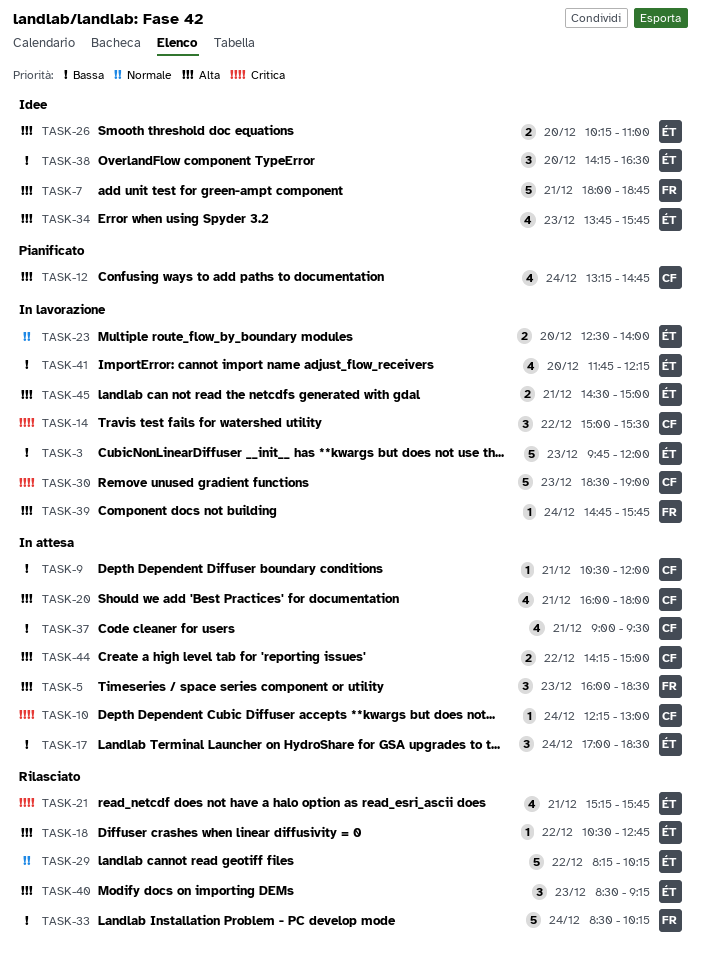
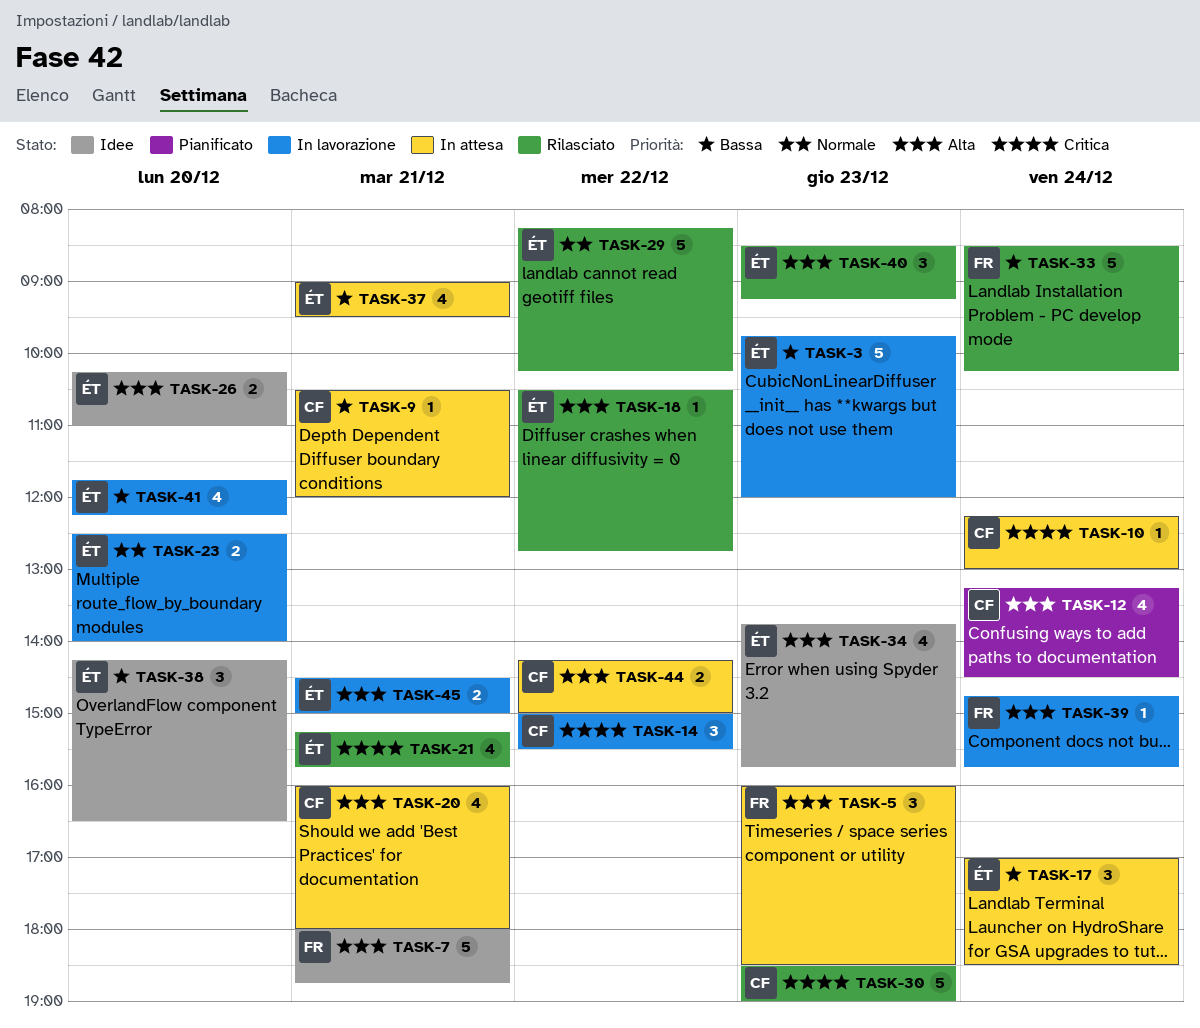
TASK-12, ends: 14:45 -> 14:30
TASK-30, status: In lavorazione -> Rilasciato
TASK-37, owner: CF -> ÉT

